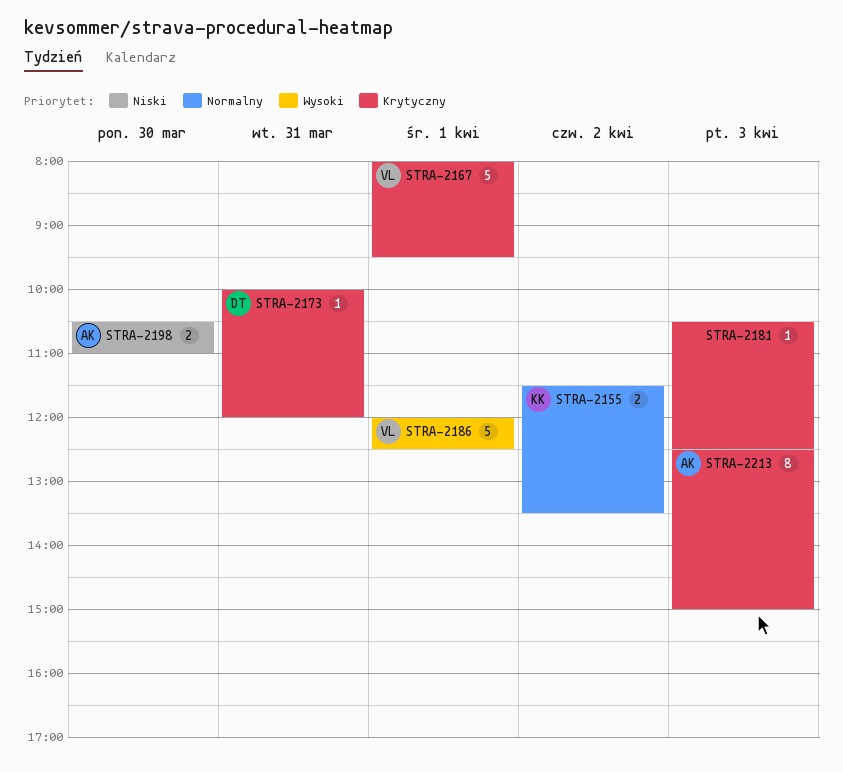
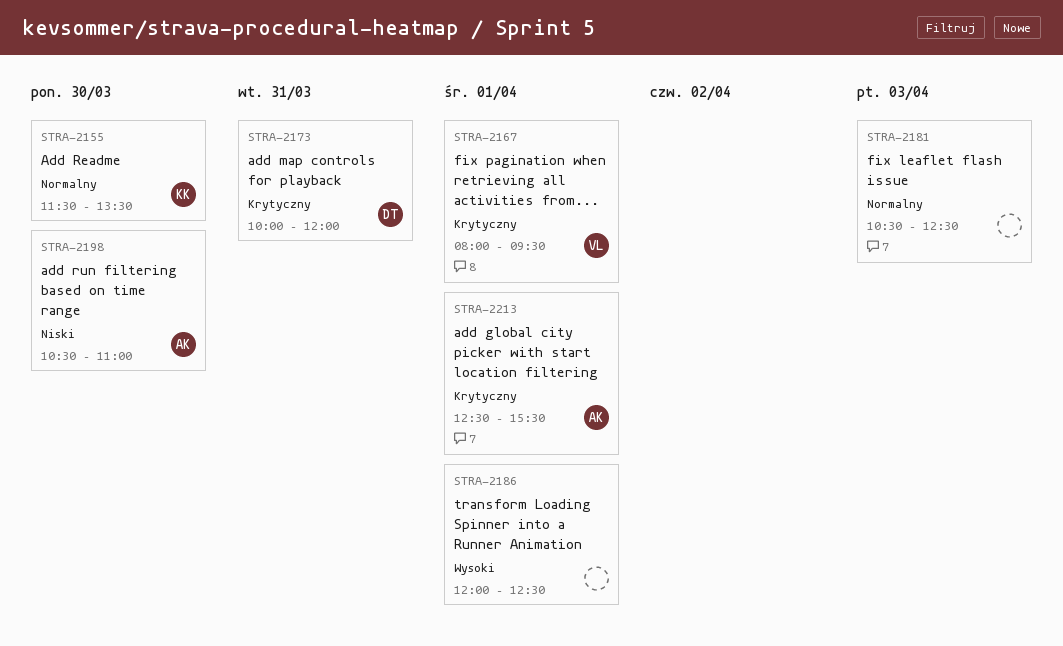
STRA-2155, day: Apr 2 -> Mar 30
STRA-2181, priority: Krytyczny -> Normalny
STRA-2186, owner: VL -> none
STRA-2213, day: Apr 3 -> Apr 1
STRA-2213, ends: 15:00 -> 15:30

